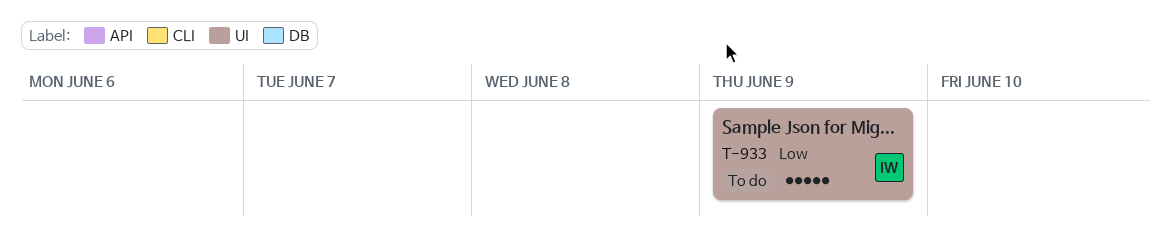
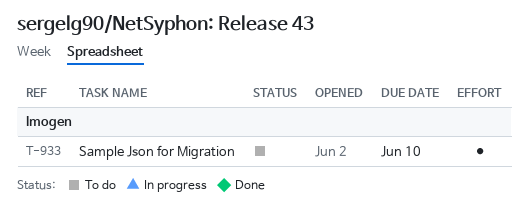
T-933, estimate: 5 -> 1
T-933, due: Jun 9 -> Jun 10

